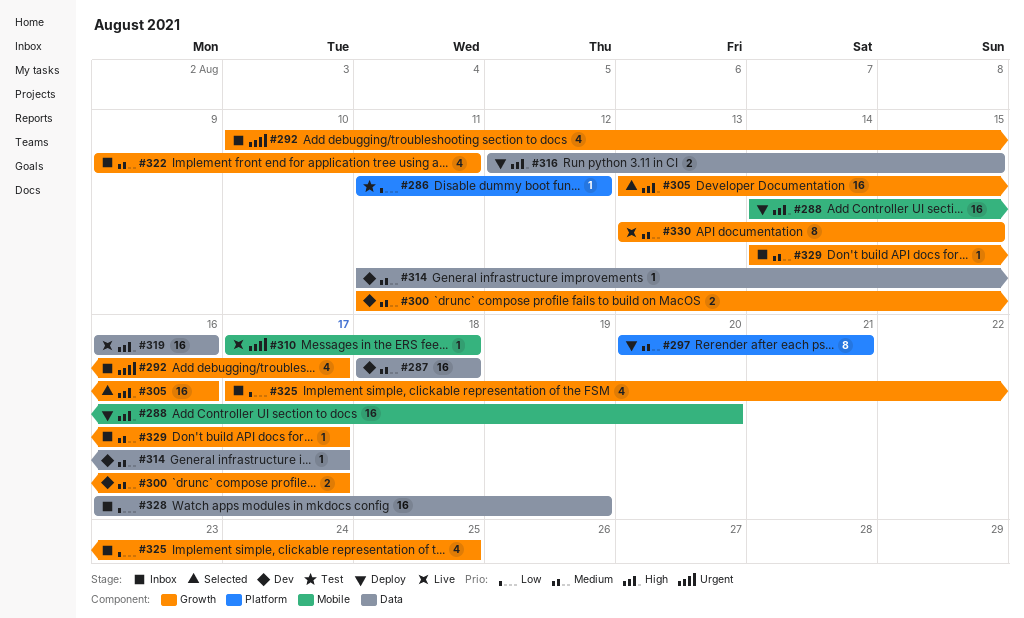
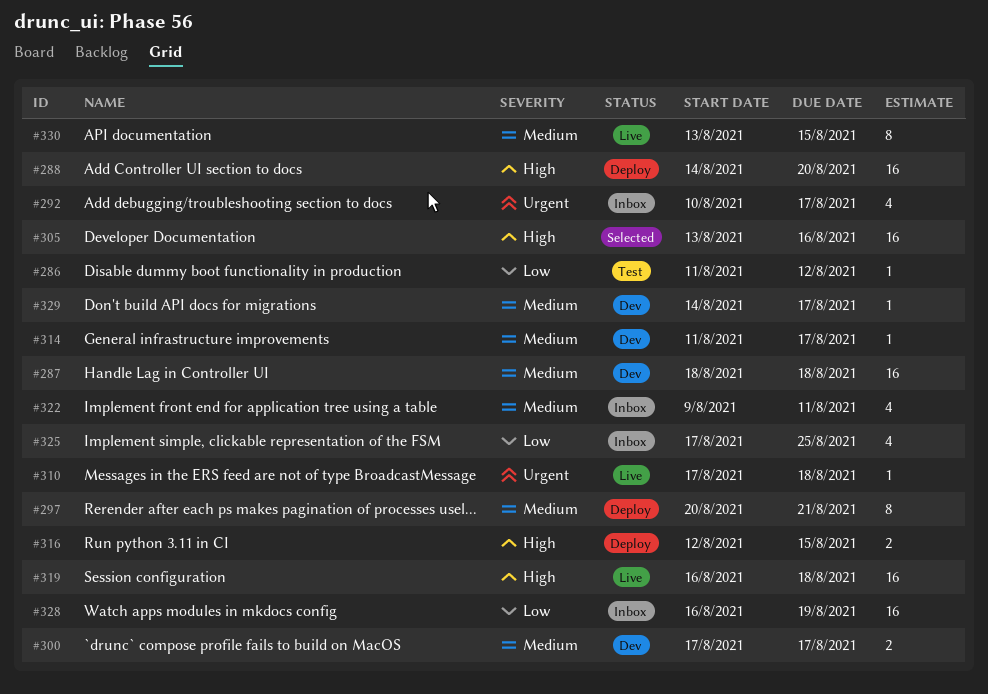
#300, start: Aug 11 -> Aug 17
#319, due: Aug 16 -> Aug 18
#329, status: Inbox -> Dev

